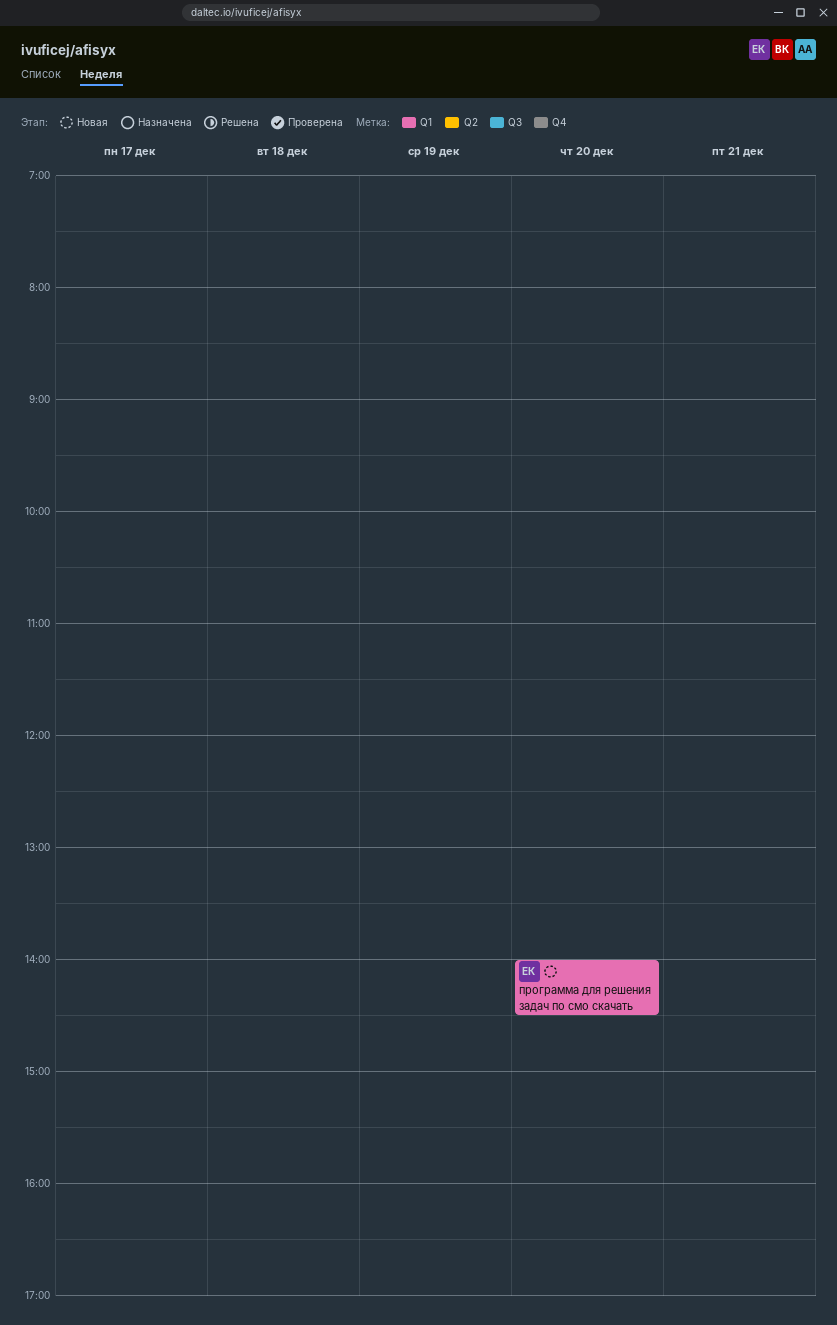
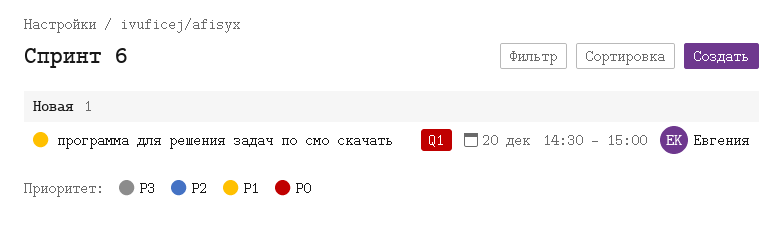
программа для решения задач по смо скачать, begins: 14:00 -> 14:30
программа для решения задач по смо скачать, ends: 14:30 -> 15:00

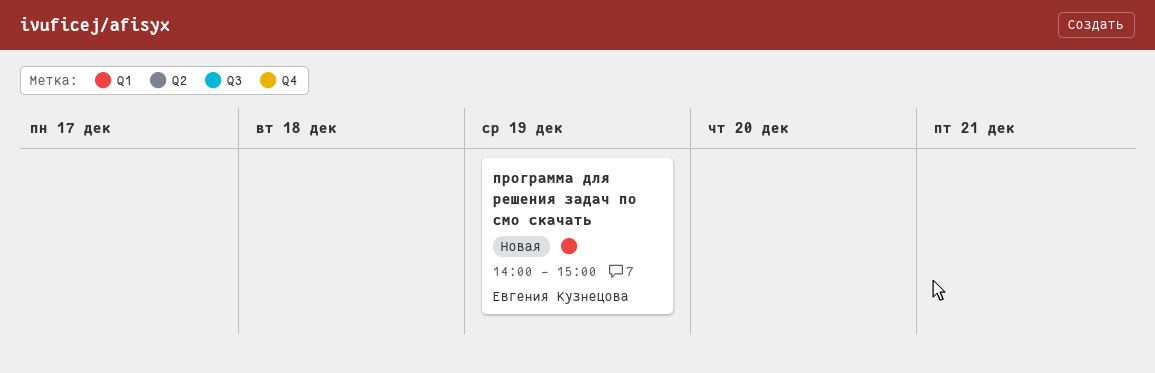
программа для решения задач по смо скачать, day: Dec 20 -> Dec 19
программа для решения задач по смо скачать, begins: 14:30 -> 14:00

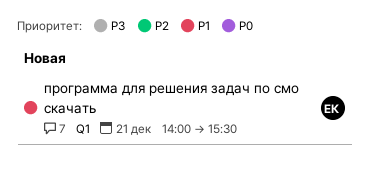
программа для решения задач по смо скачать, day: Dec 19 -> Dec 21
программа для решения задач по смо скачать, ends: 15:00 -> 15:30

